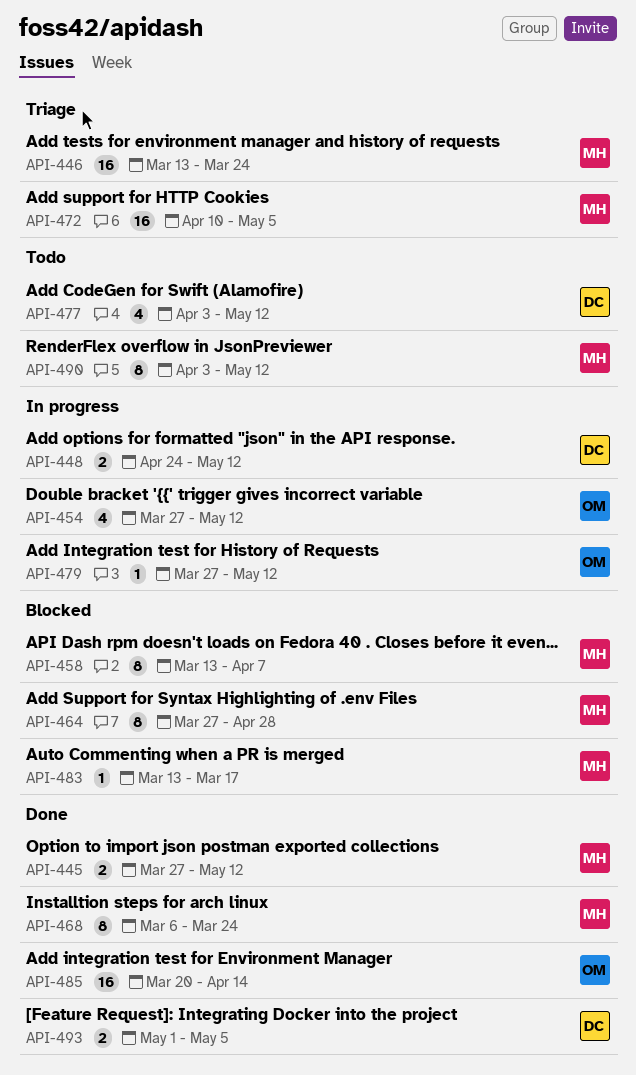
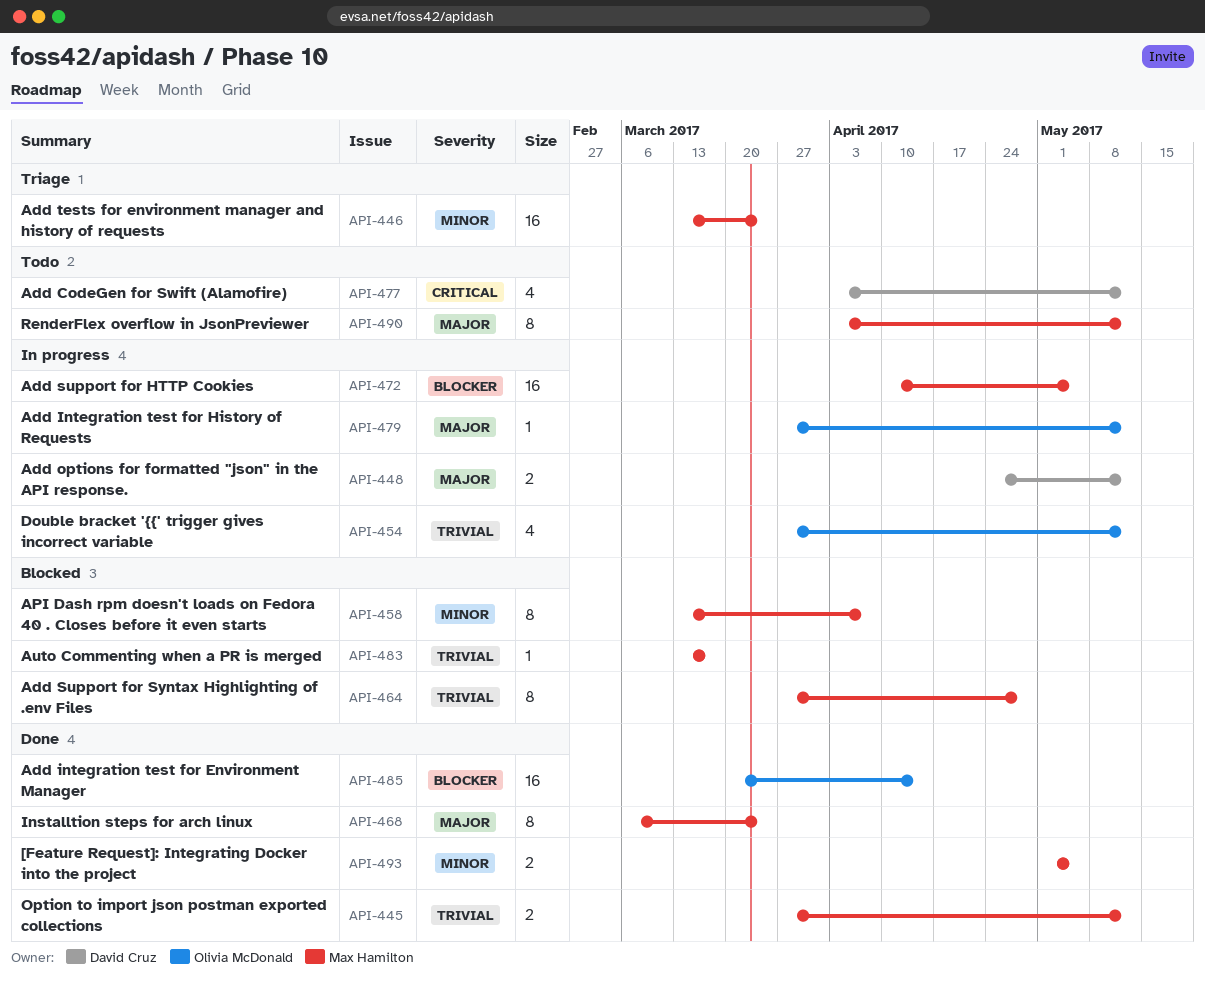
API-472, status: Triage -> In progress
API-493, owner: David Cruz -> Max Hamilton

